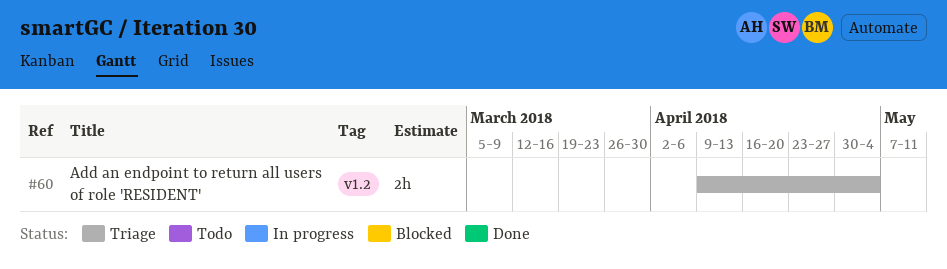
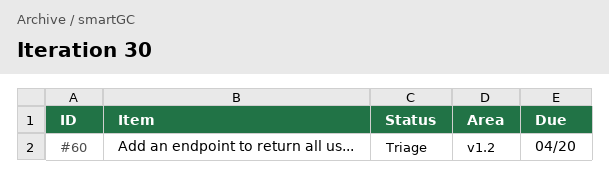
#60, due: May 4 -> Apr 20

